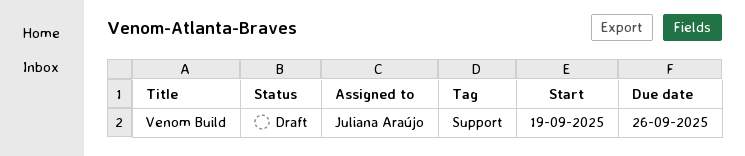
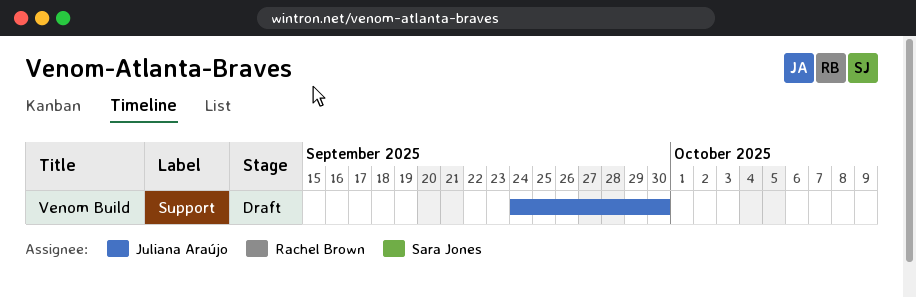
Venom Build, start: Sep 19 -> Sep 24
Venom Build, due: Sep 26 -> Sep 30

